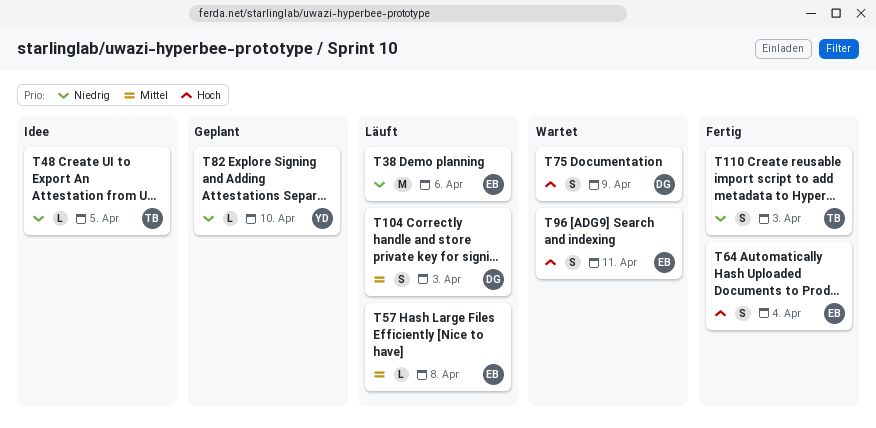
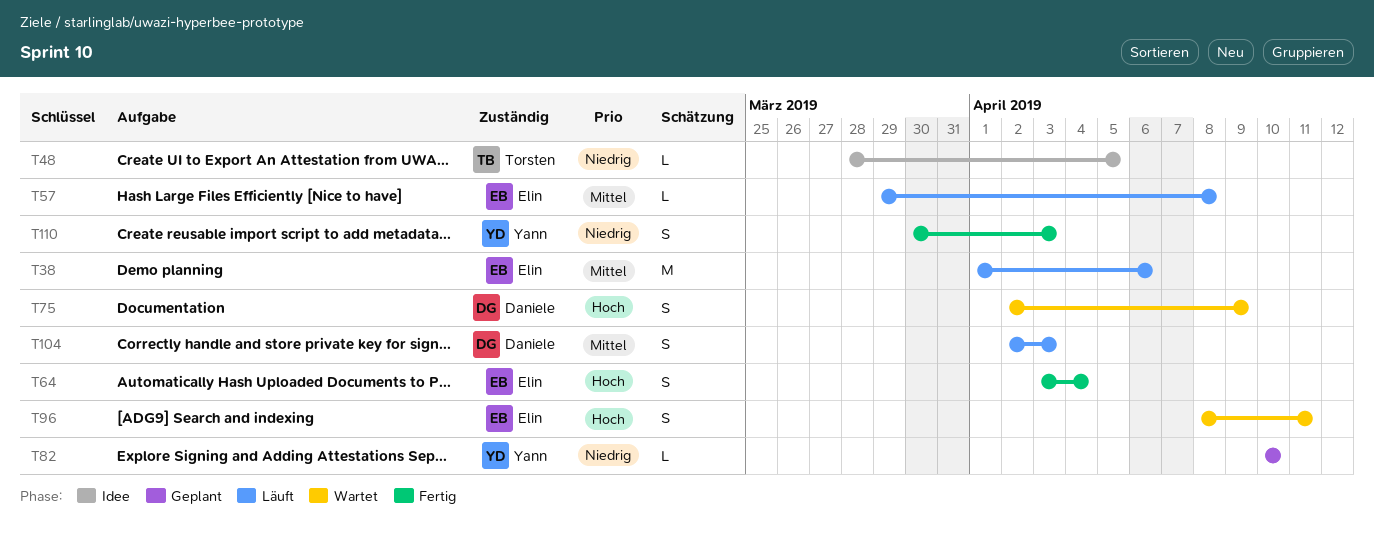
T38, priority: Niedrig -> Mittel
T110, owner: Torsten -> Yann

